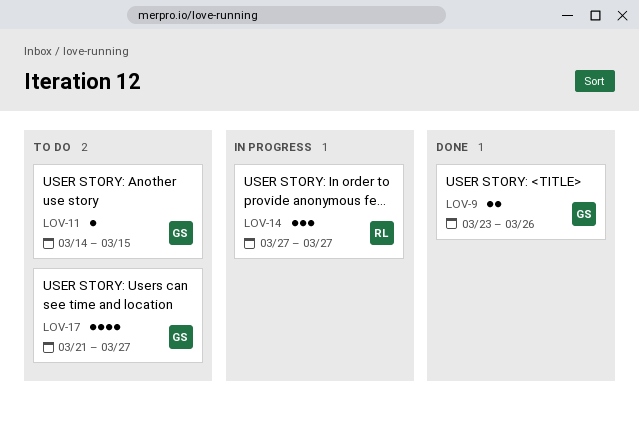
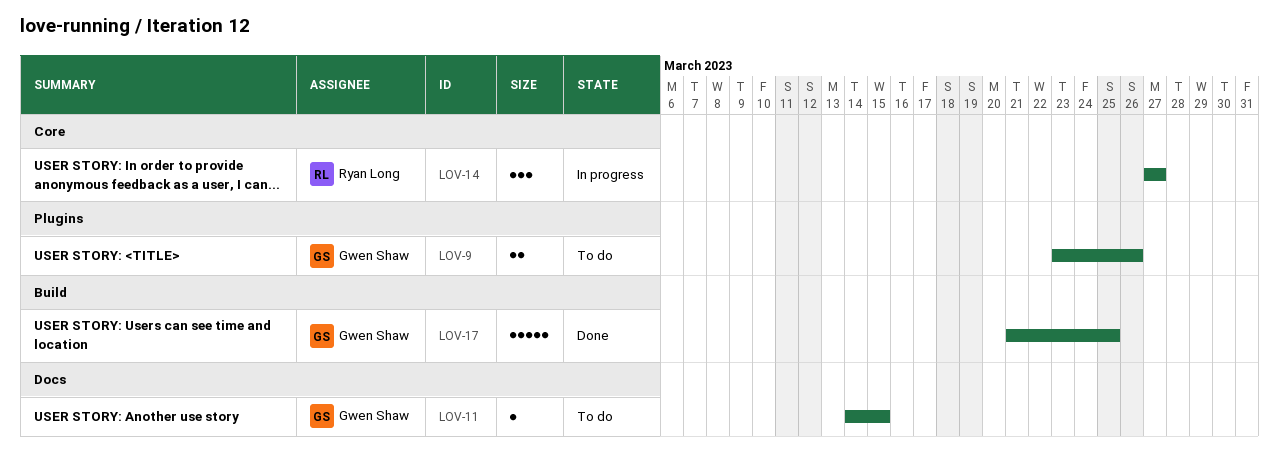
LOV-9, status: Done -> To do
LOV-17, status: To do -> Done
LOV-17, estimate: 4 -> 5
LOV-17, due: Mar 27 -> Mar 25

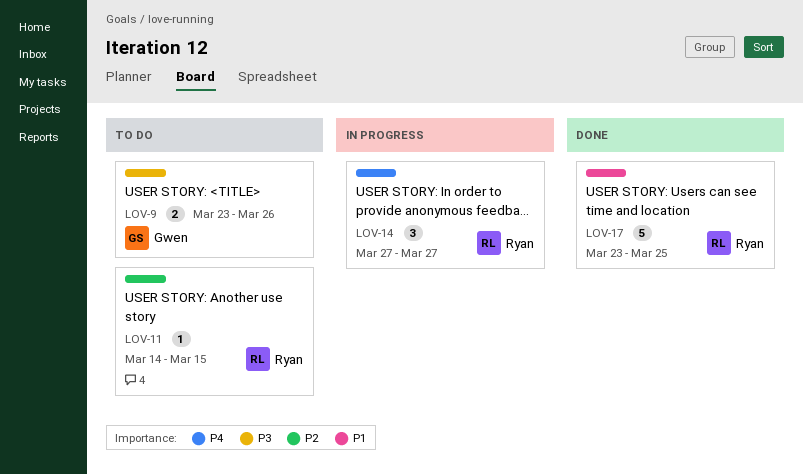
LOV-11, owner: Gwen Shaw -> Ryan Long
LOV-17, owner: Gwen Shaw -> Ryan Long
LOV-17, start: Mar 21 -> Mar 23

